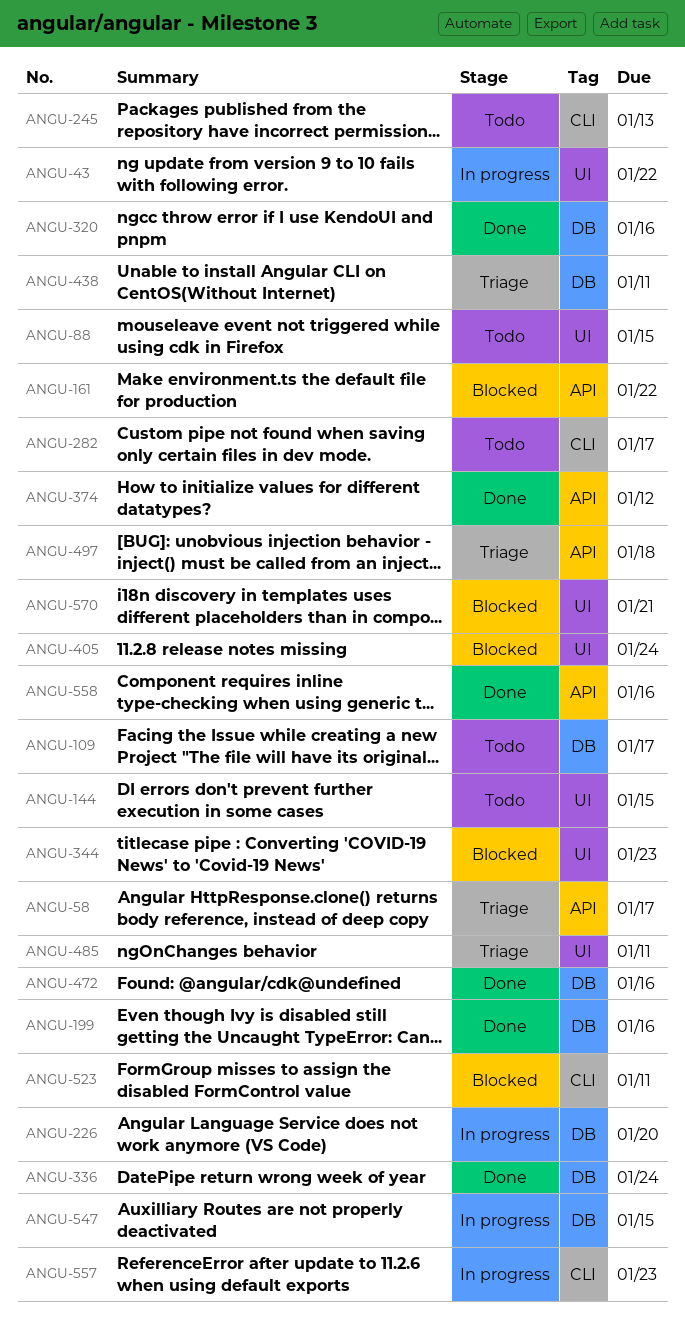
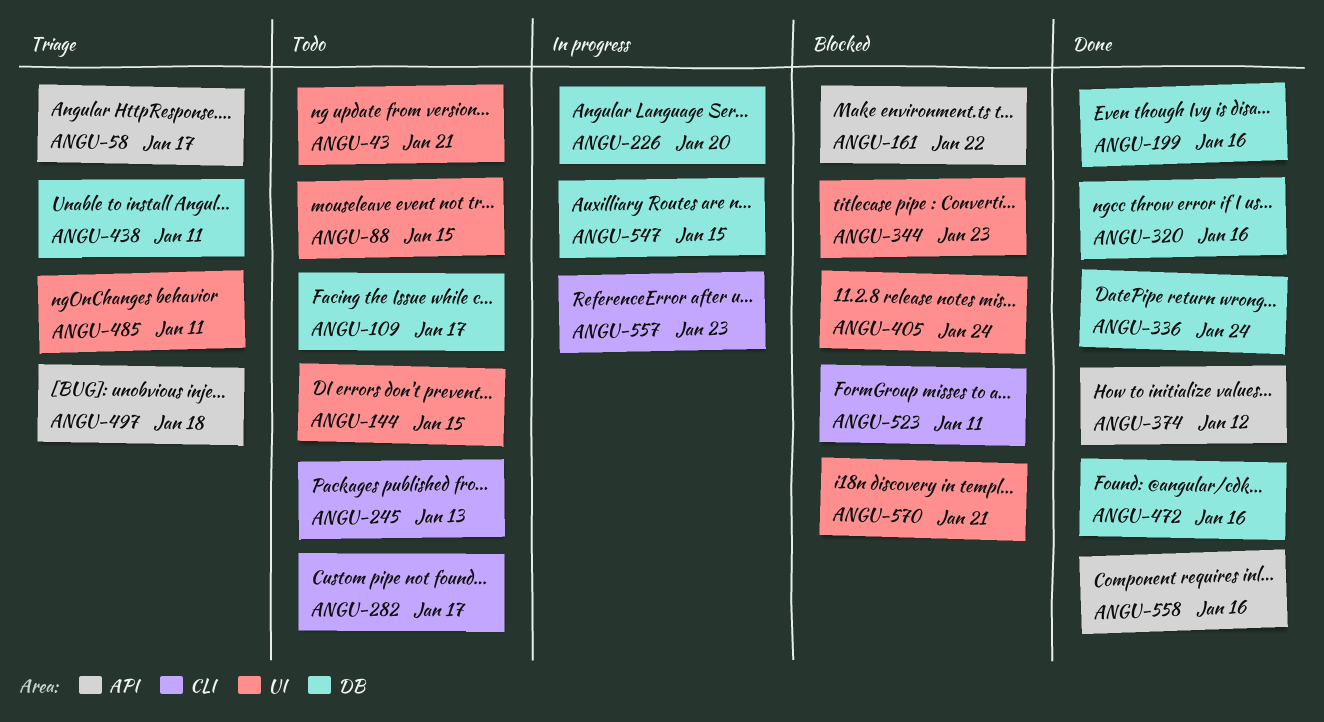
ANGU-43, status: In progress -> Todo
ANGU-43, due: Jan 22 -> Jan 21

